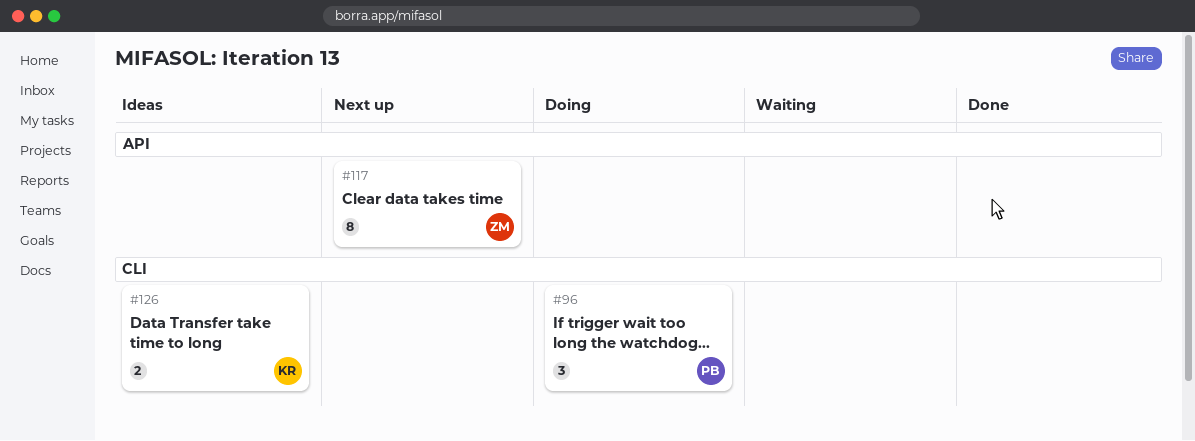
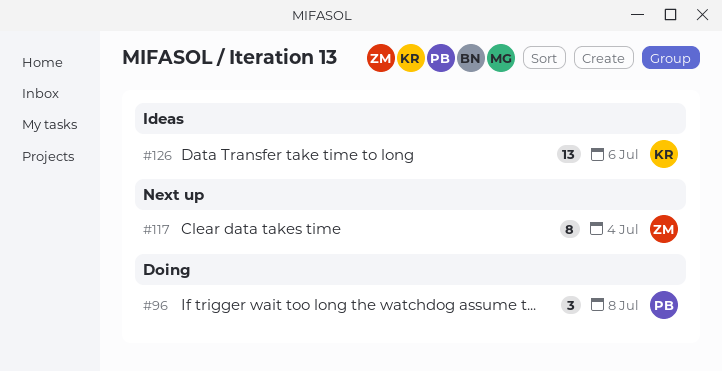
#126, estimate: 2 -> 13

